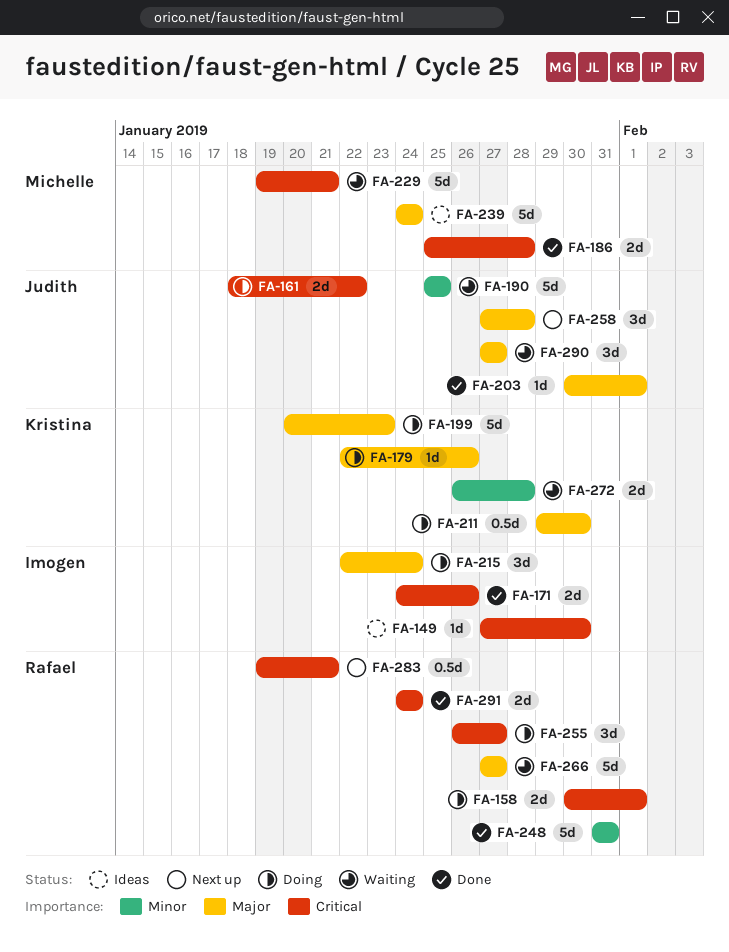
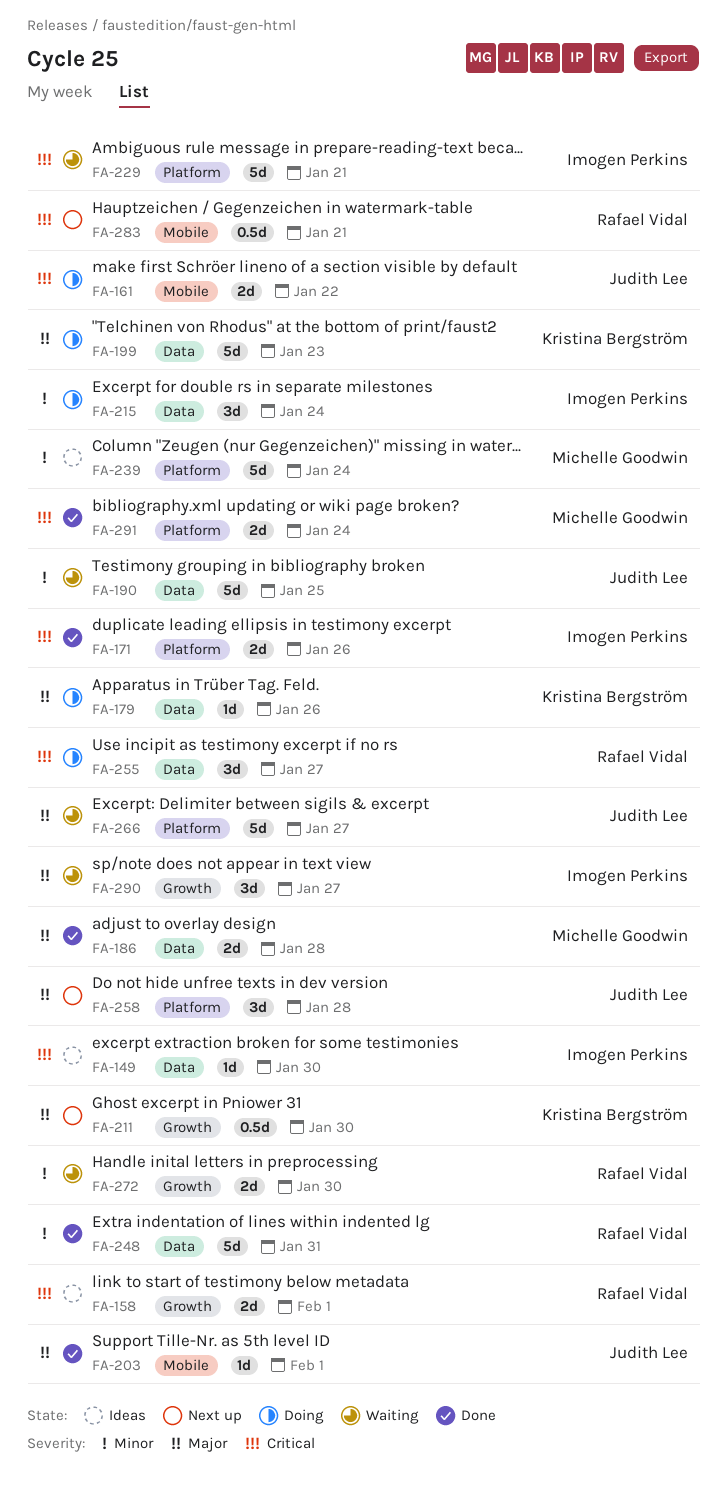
FA-158, status: Doing -> Ideas
FA-186, priority: Critical -> Major
FA-211, status: Doing -> Next up
FA-215, priority: Major -> Minor
FA-229, owner: Michelle Goodwin -> Imogen Perkins
FA-239, priority: Major -> Minor
FA-266, owner: Rafael Vidal -> Judith Lee
FA-272, owner: Kristina Bergström -> Rafael Vidal
FA-272, due: Jan 28 -> Jan 30
FA-290, owner: Judith Lee -> Imogen Perkins
FA-291, owner: Rafael Vidal -> Michelle Goodwin

